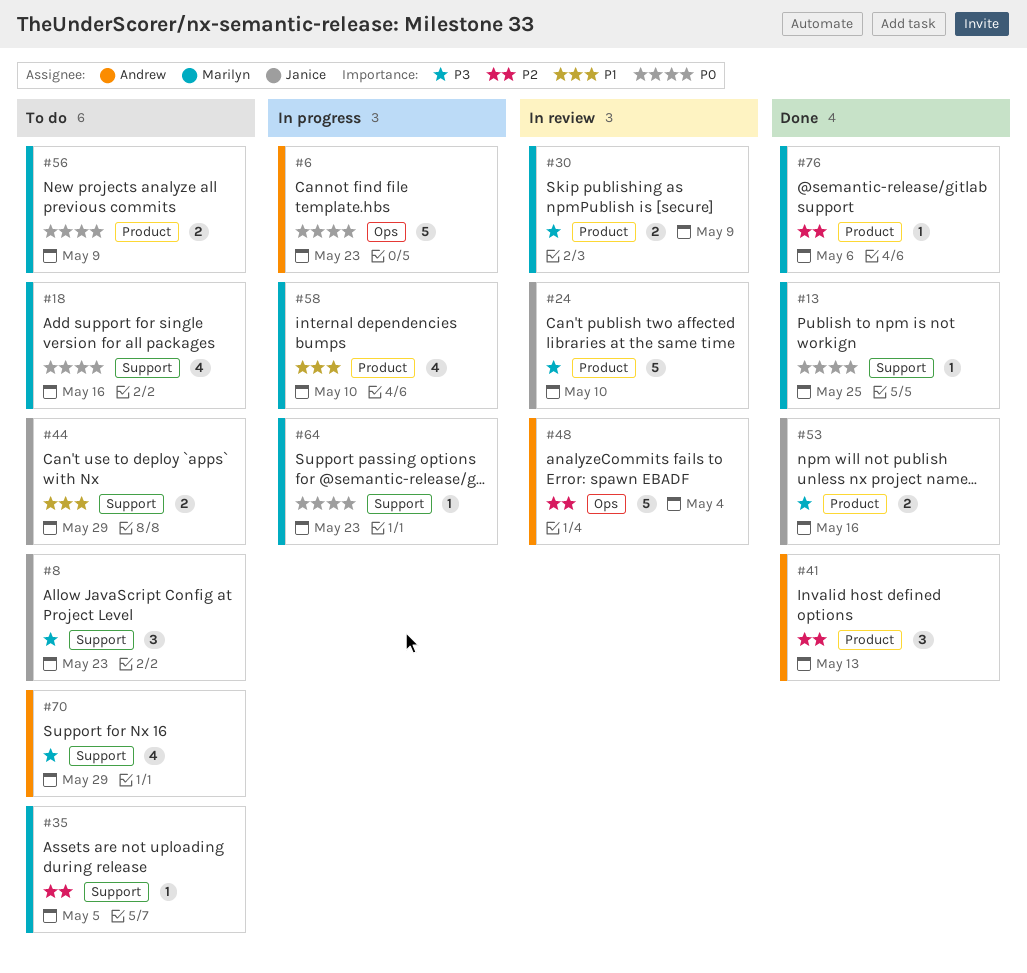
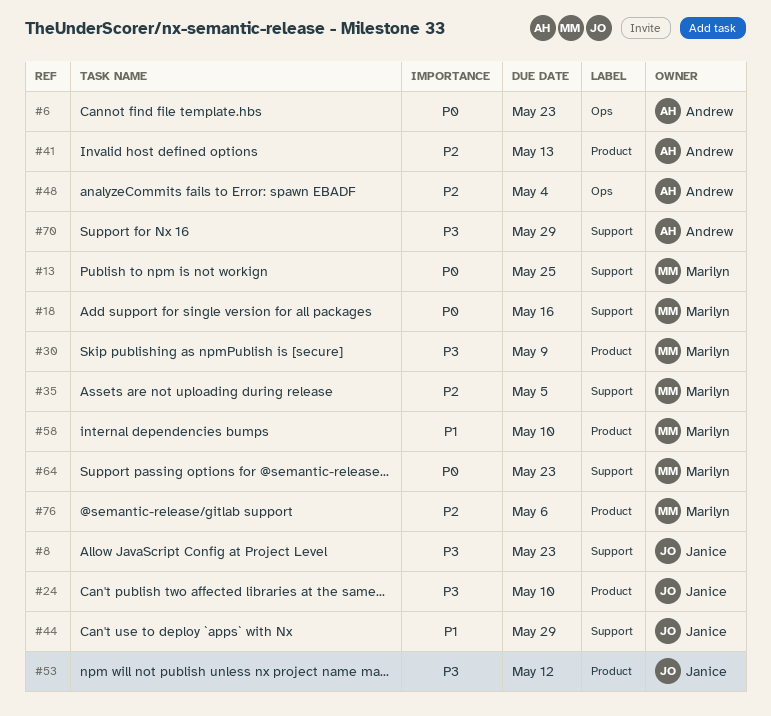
#53, due: May 16 -> May 12
#56: present -> none

